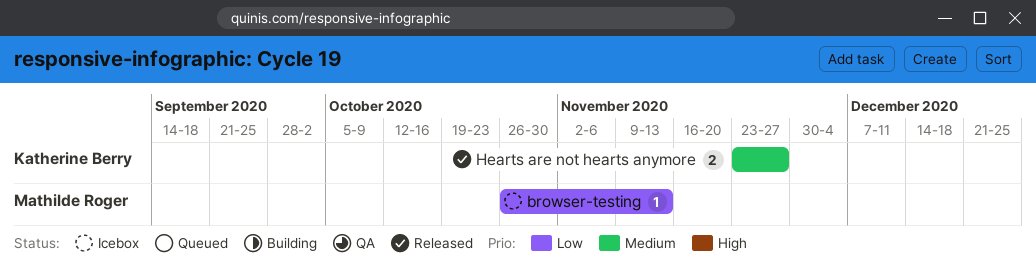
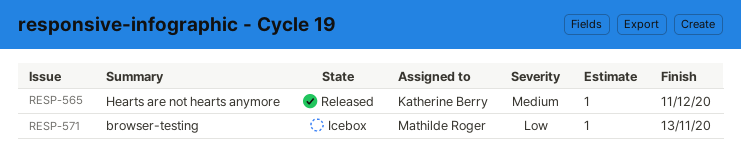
Hearts are not hearts anymore, estimate: 2 -> 1
Hearts are not hearts anymore, due: Nov 27 -> Dec 11

